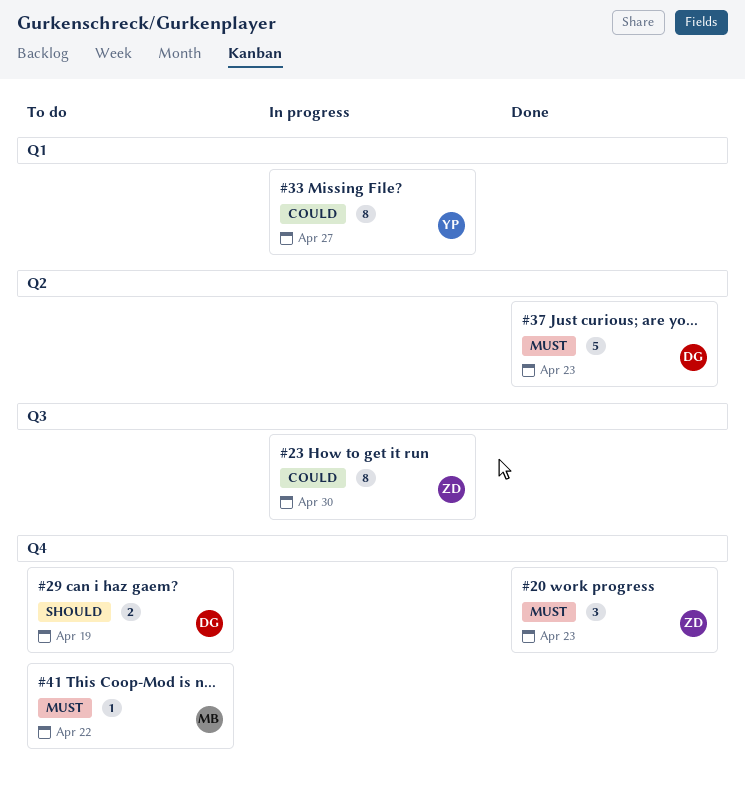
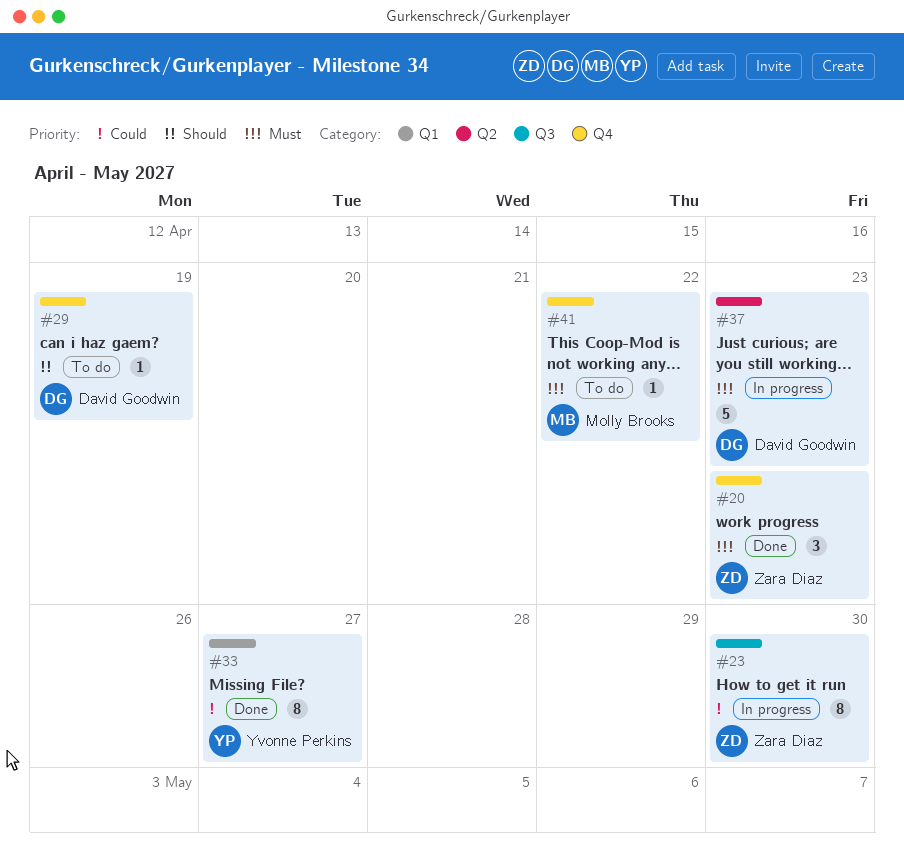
#29, estimate: 2 -> 1
#33, status: In progress -> Done
#37, status: Done -> In progress

